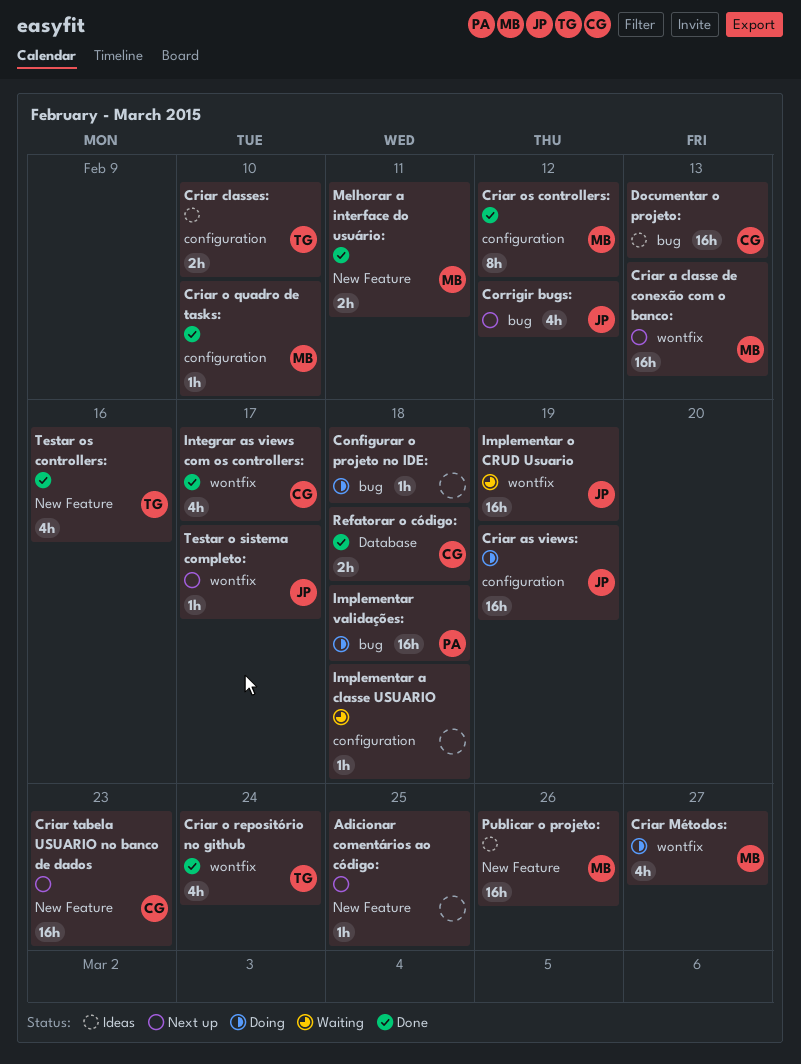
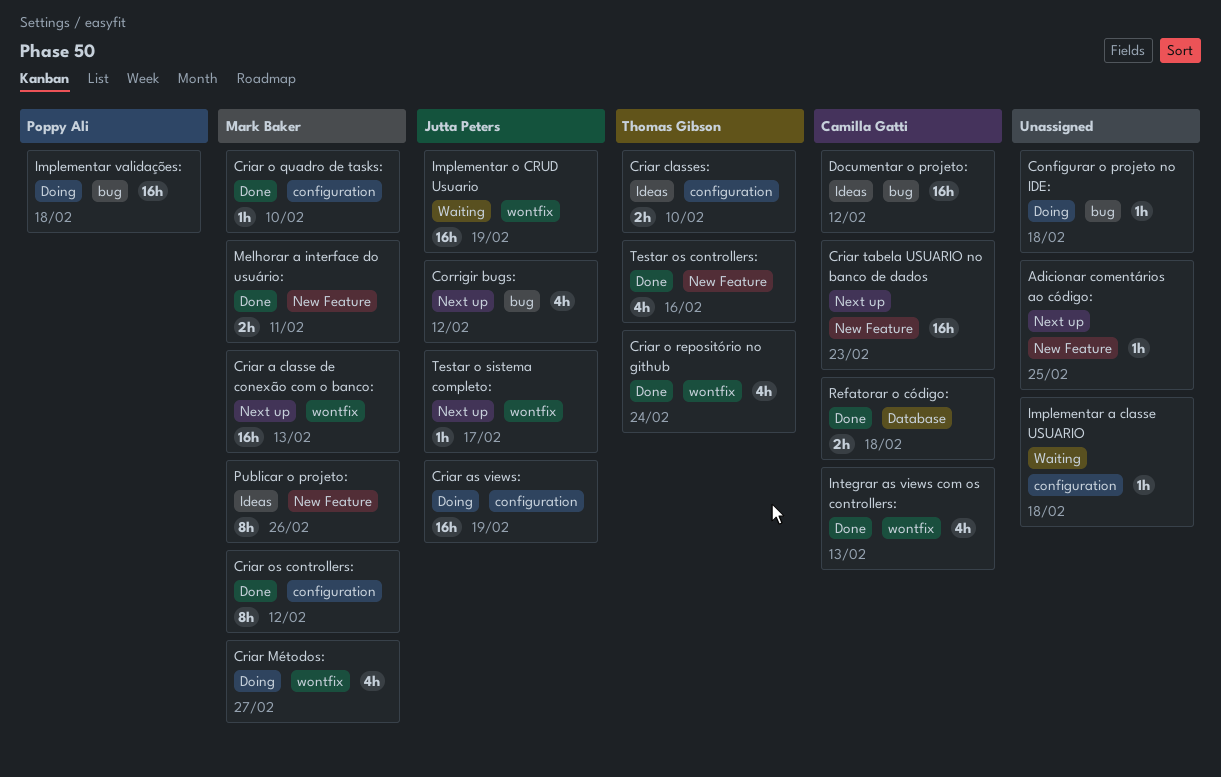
Documentar o projeto:, due: Feb 13 -> Feb 12
Integrar as views com os controllers:, due: Feb 17 -> Feb 13
Publicar o projeto:, estimate: 16h -> 8h

